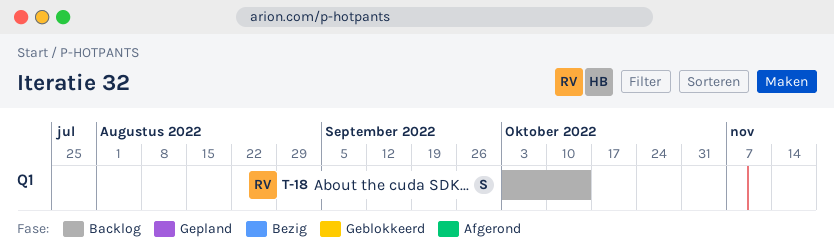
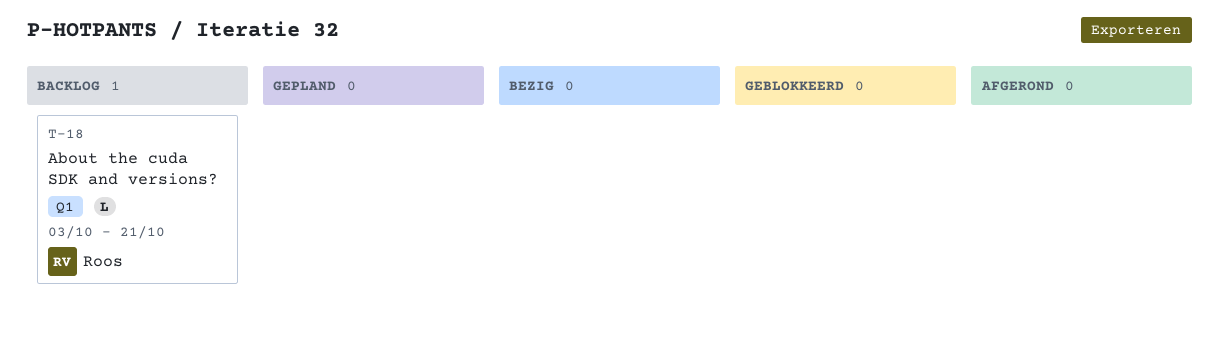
T-18, estimate: S -> L
T-18, due: Oct 14 -> Oct 21

